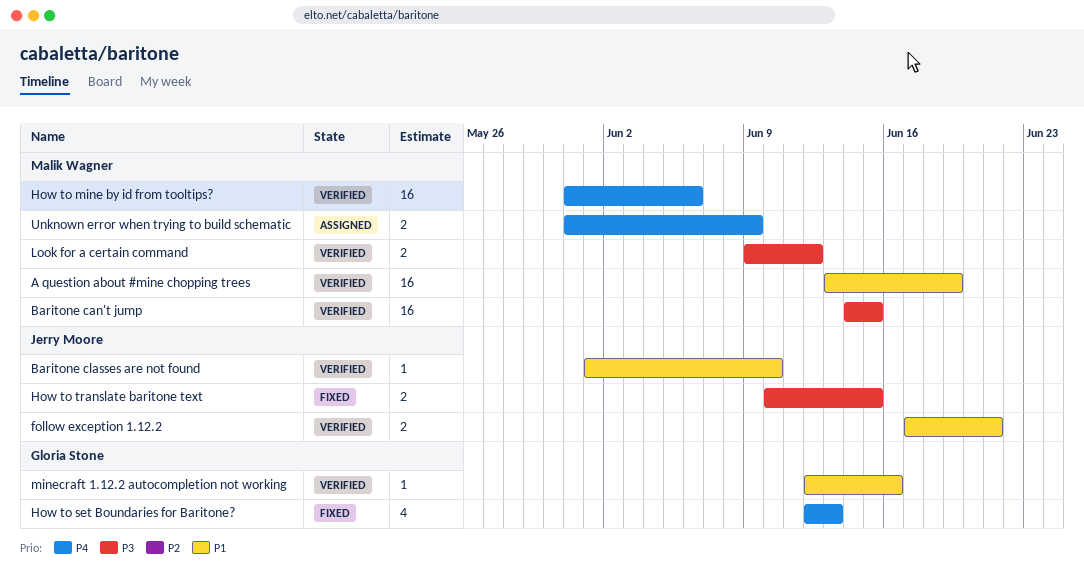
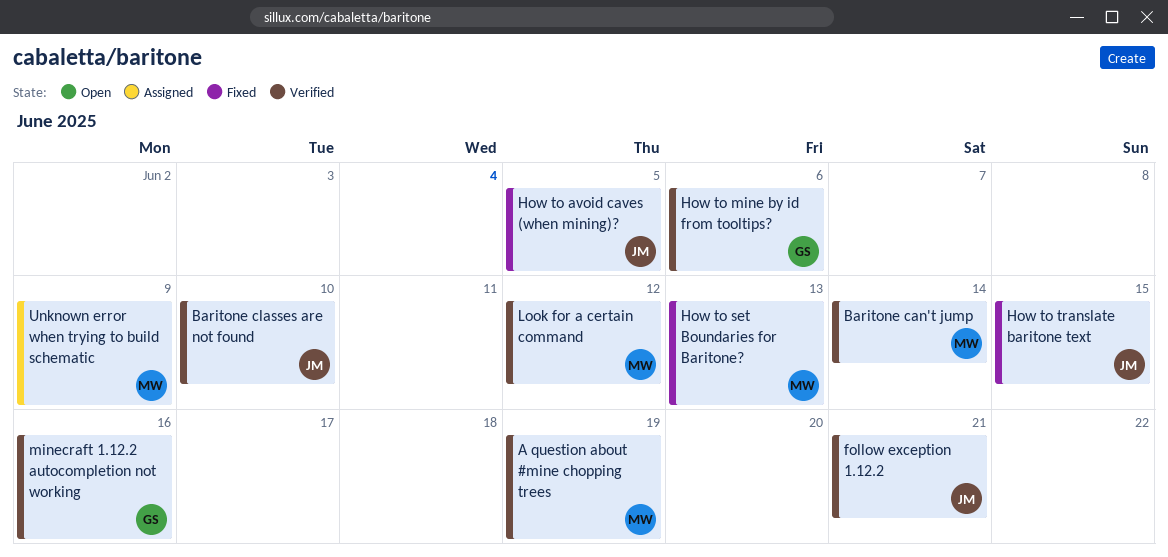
Baritone can't jump, due: Jun 15 -> Jun 14
How to avoid caves (when mining)?: none -> present
How to mine by id from tooltips?, owner: Malik Wagner -> Gloria Stone
How to set Boundaries for Baritone?, owner: Gloria Stone -> Malik Wagner

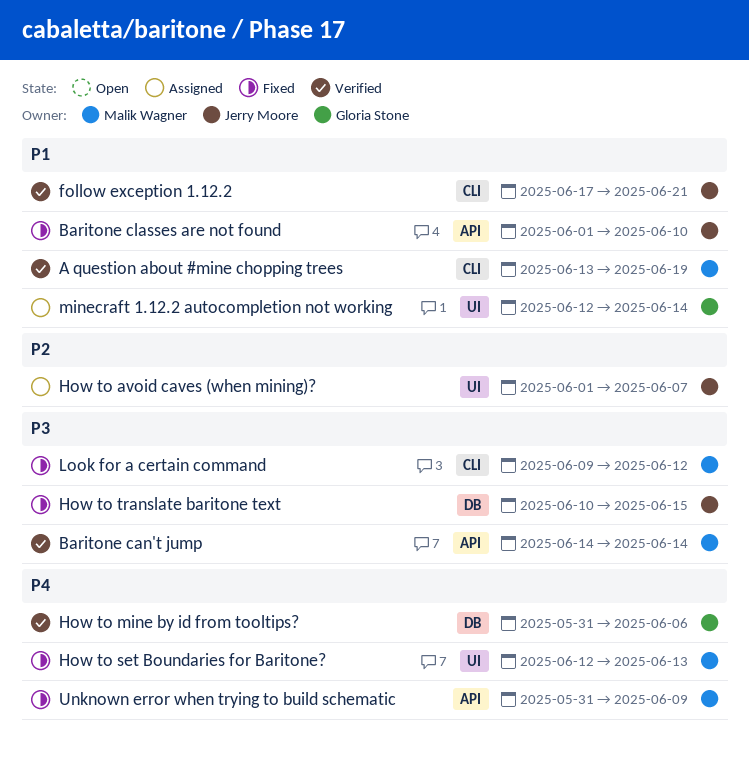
Baritone classes are not found, status: Verified -> Fixed
How to avoid caves (when mining)?, status: Fixed -> Assigned
How to avoid caves (when mining)?, due: Jun 5 -> Jun 7
Look for a certain command, status: Verified -> Fixed
minecraft 1.12.2 autocompletion not working, status: Verified -> Assigned
minecraft 1.12.2 autocompletion not working, due: Jun 16 -> Jun 14
Unknown error when trying to build schematic, status: Assigned -> Fixed

